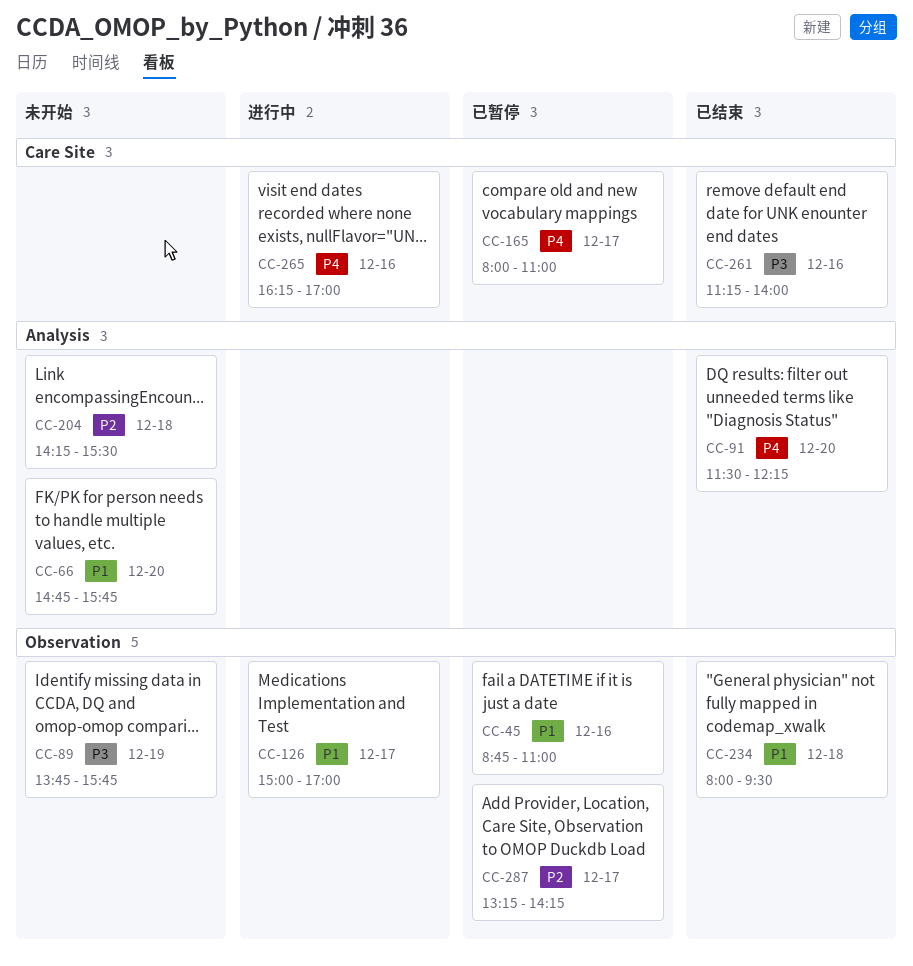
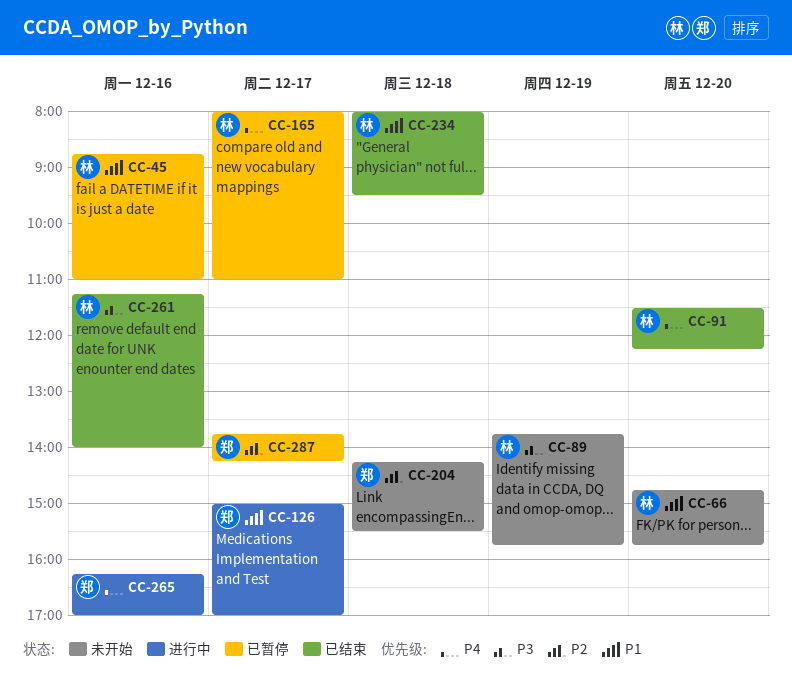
CC-287, begins: 13:15 -> 13:45

